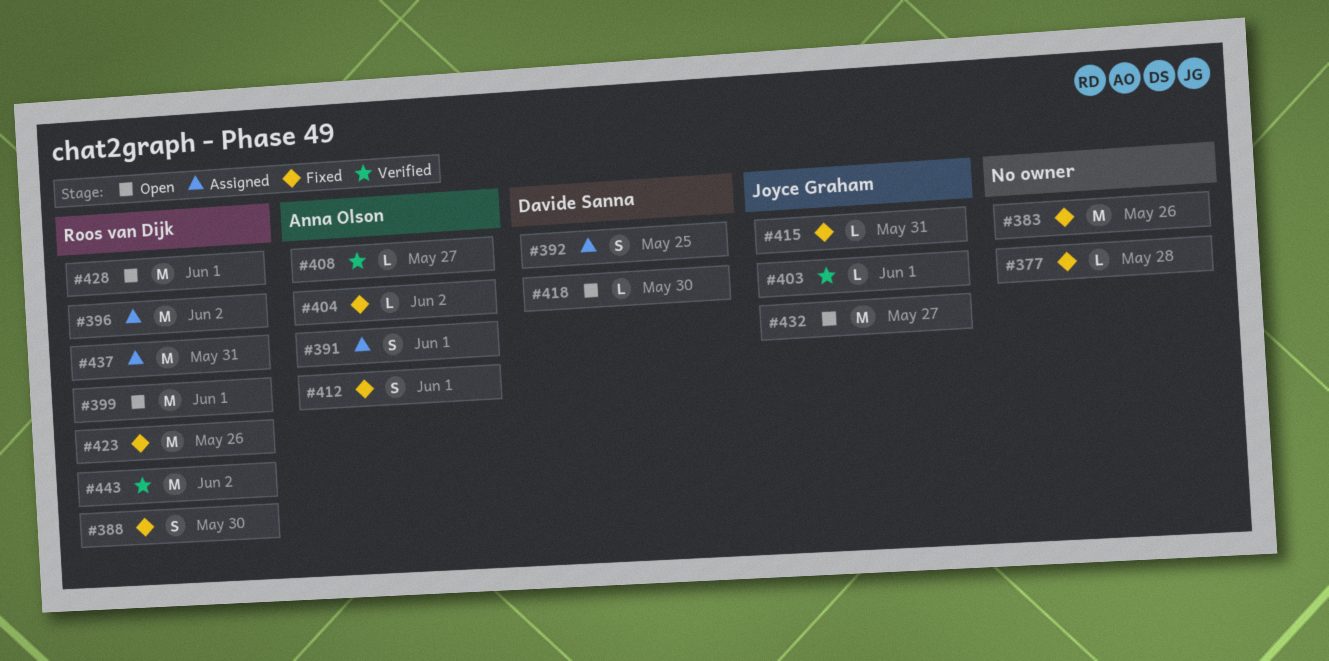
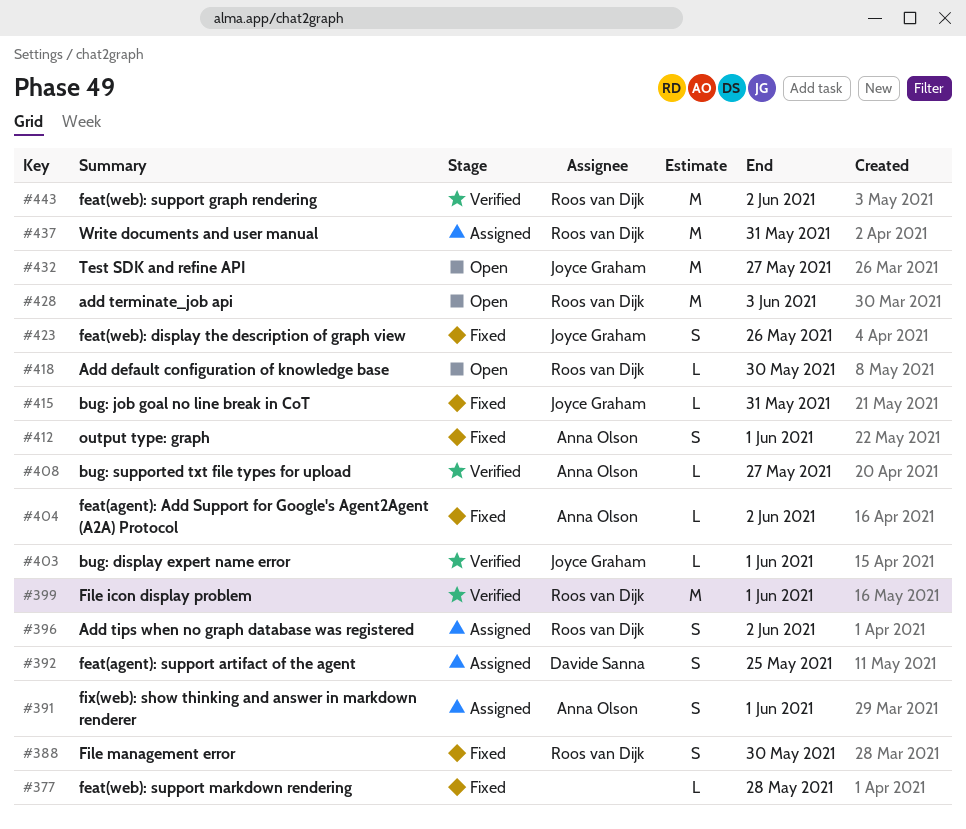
#383: present -> none
#396, estimate: M -> S
#399, status: Open -> Verified
#418, owner: Davide Sanna -> Roos van Dijk
#423, owner: Roos van Dijk -> Joyce Graham
#423, estimate: M -> S
#428, due: Jun 1 -> Jun 3

